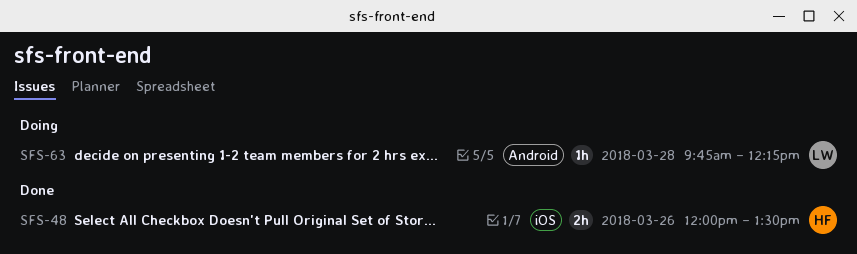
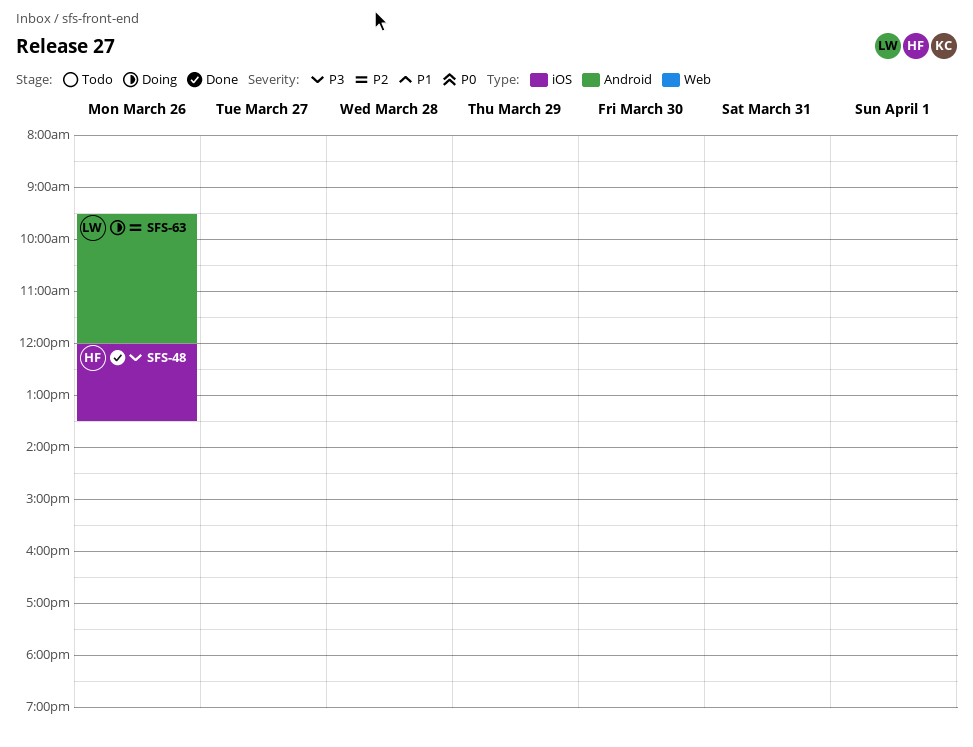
SFS-63, day: Mar 28 -> Mar 26
SFS-63, begins: 09:45 -> 09:30
SFS-63, ends: 12:15 -> 12:00

